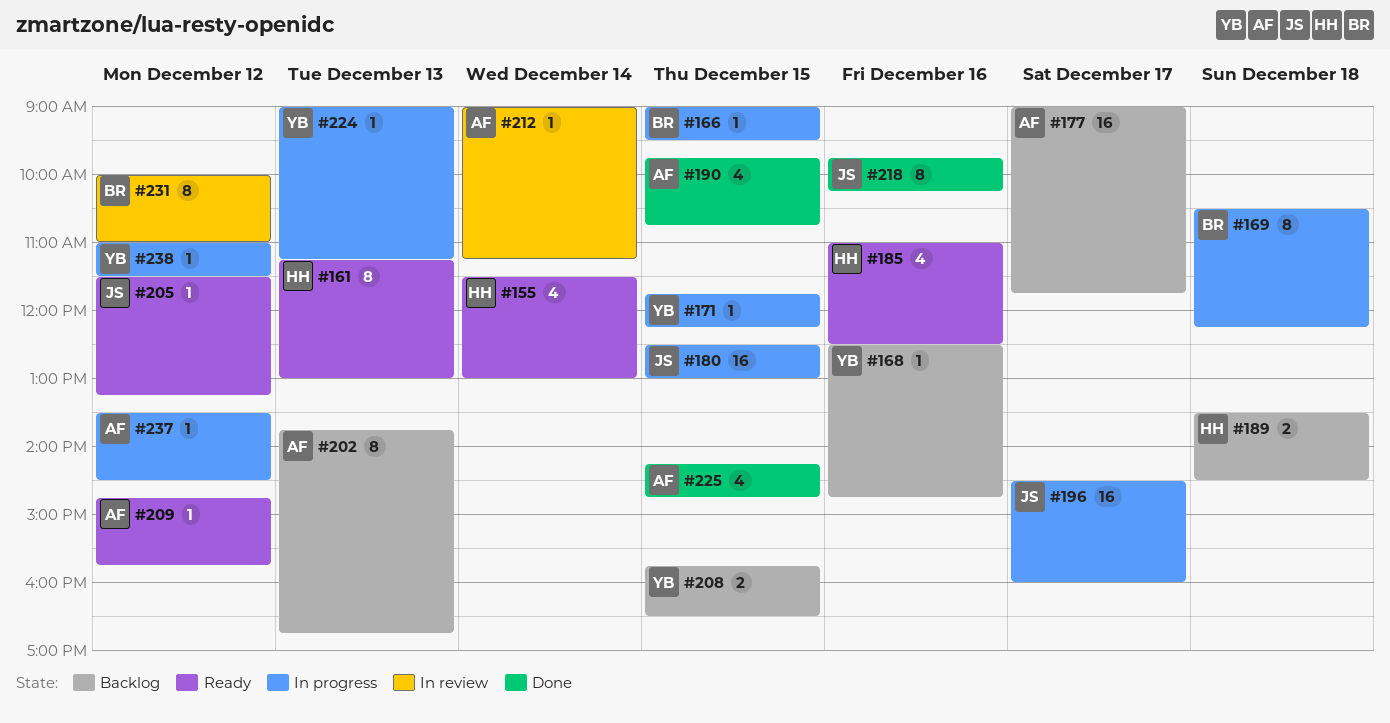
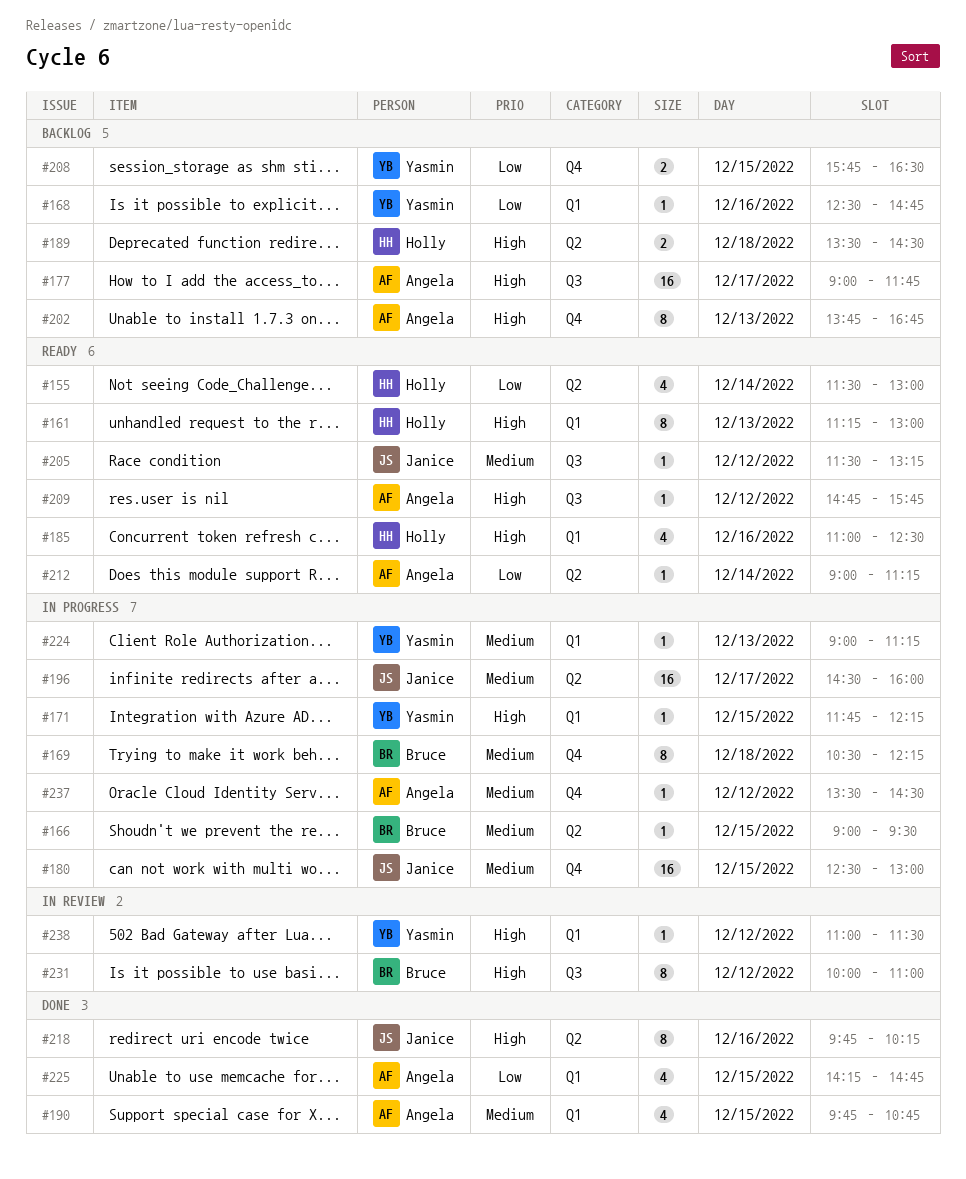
#212, status: In review -> Ready
#238, status: In progress -> In review

